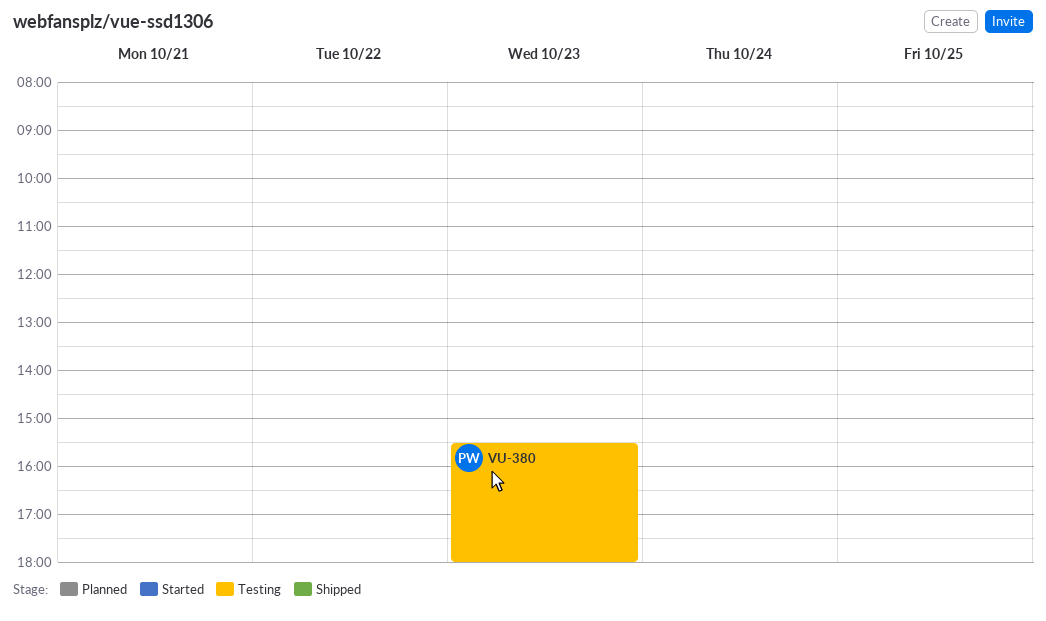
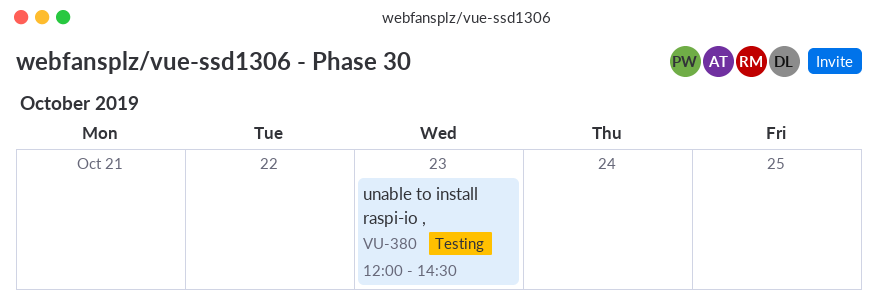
VU-380, begins: 15:30 -> 12:00
VU-380, ends: 18:00 -> 14:30

